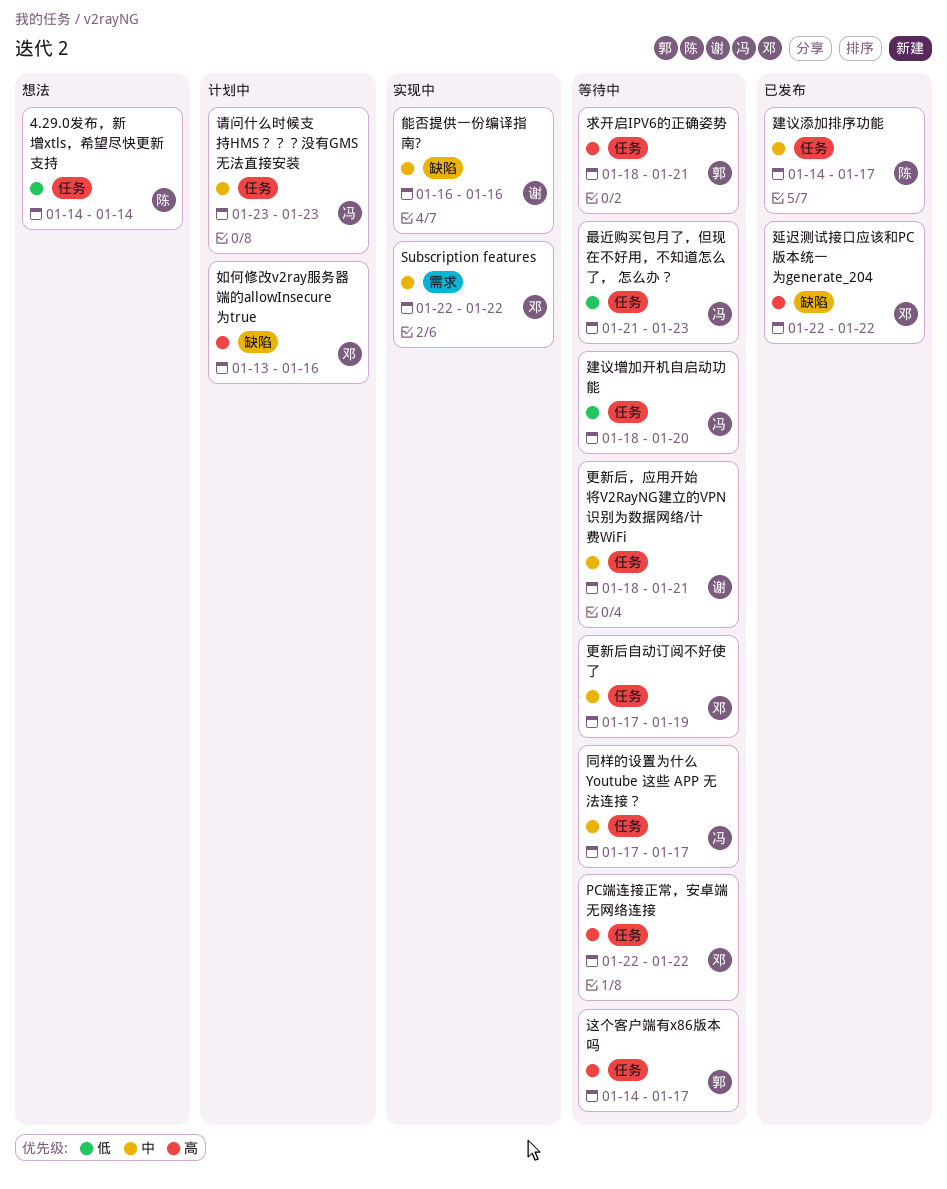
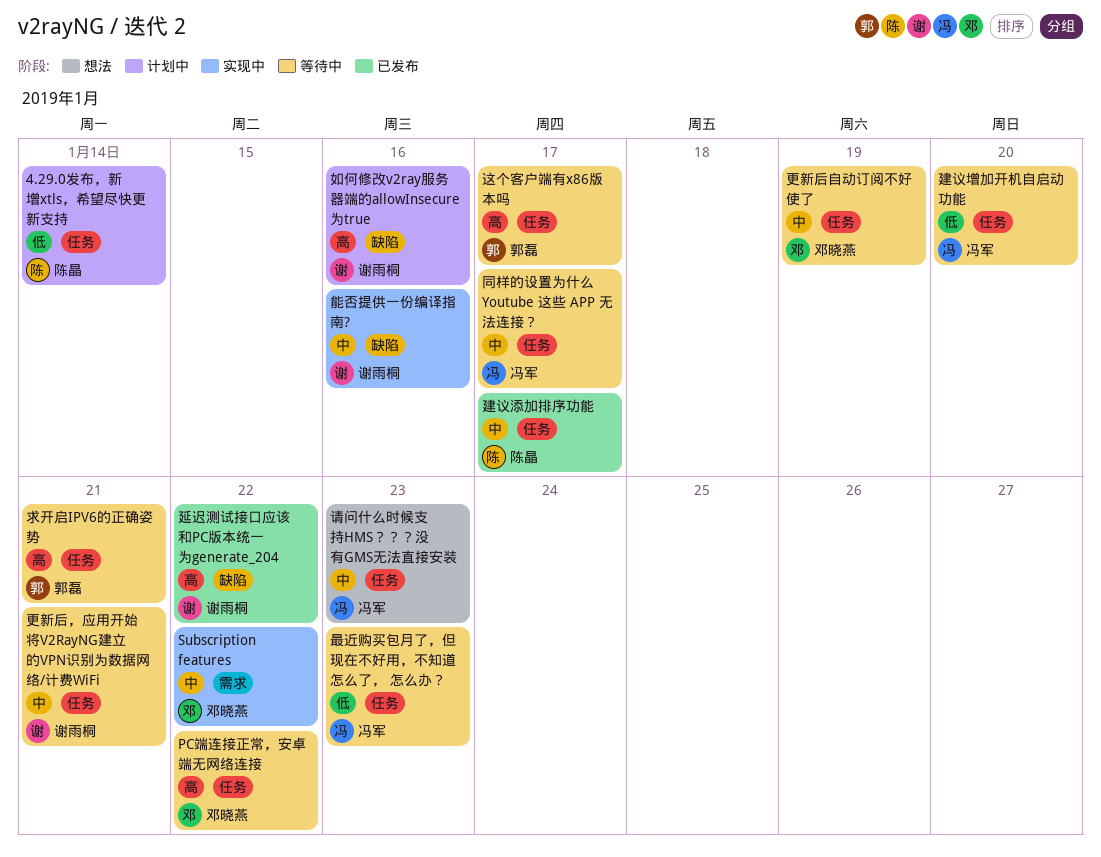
4.29.0发布，新增xtls，希望尽快更新支持, status: 想法 -> 计划中
如何修改v2ray服务器端的allowInsecure为true, owner: 邓晓燕 -> 谢雨桐
延迟测试接口应该和PC版本统一为generate_204, owner: 邓晓燕 -> 谢雨桐
请问什么时候支持HMS？？？没有GMS无法直接安装, status: 计划中 -> 想法

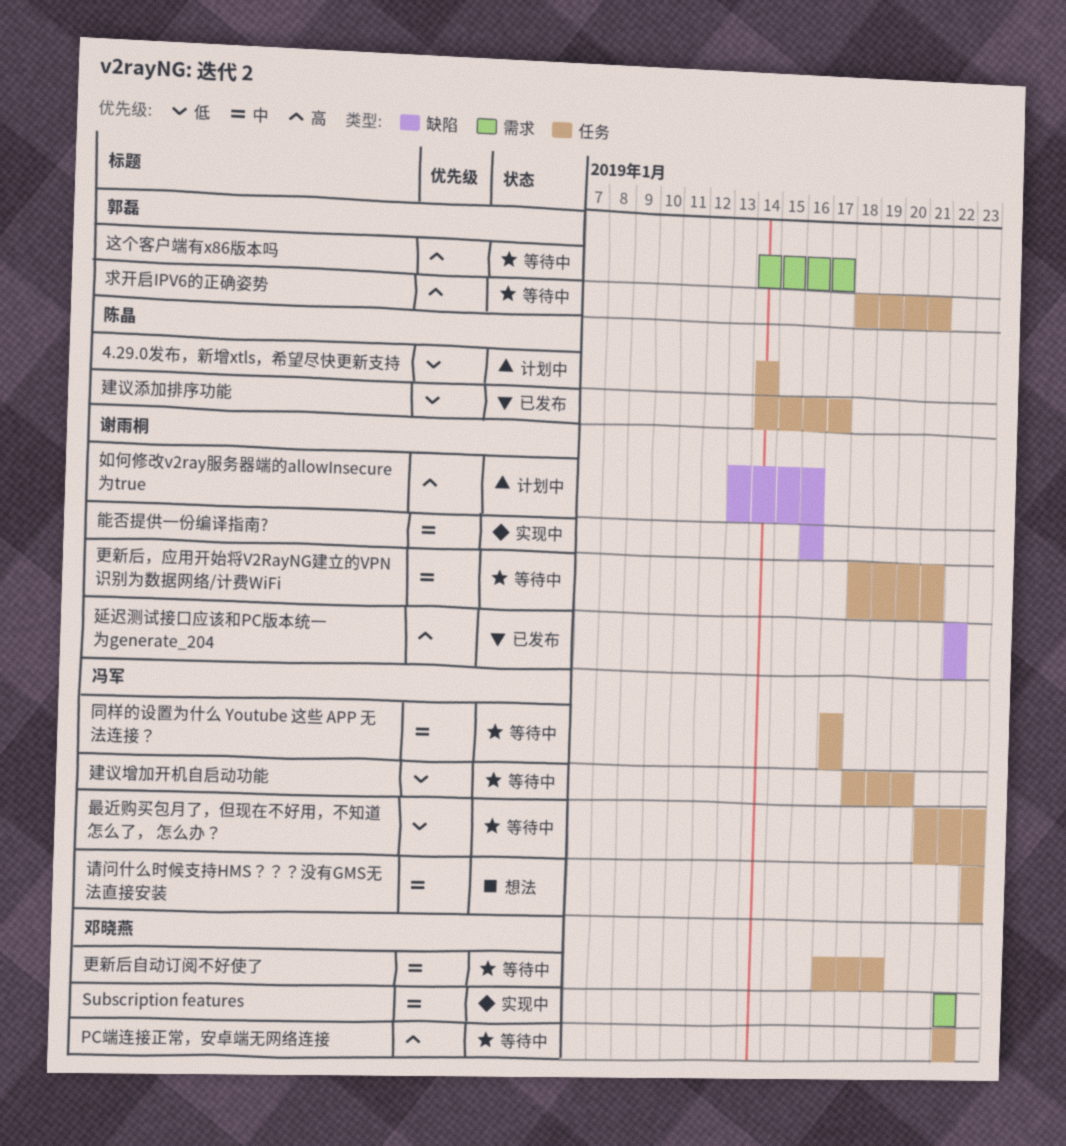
建议添加排序功能, priority: 中 -> 低
这个客户端有x86版本吗, label: 任务 -> 需求

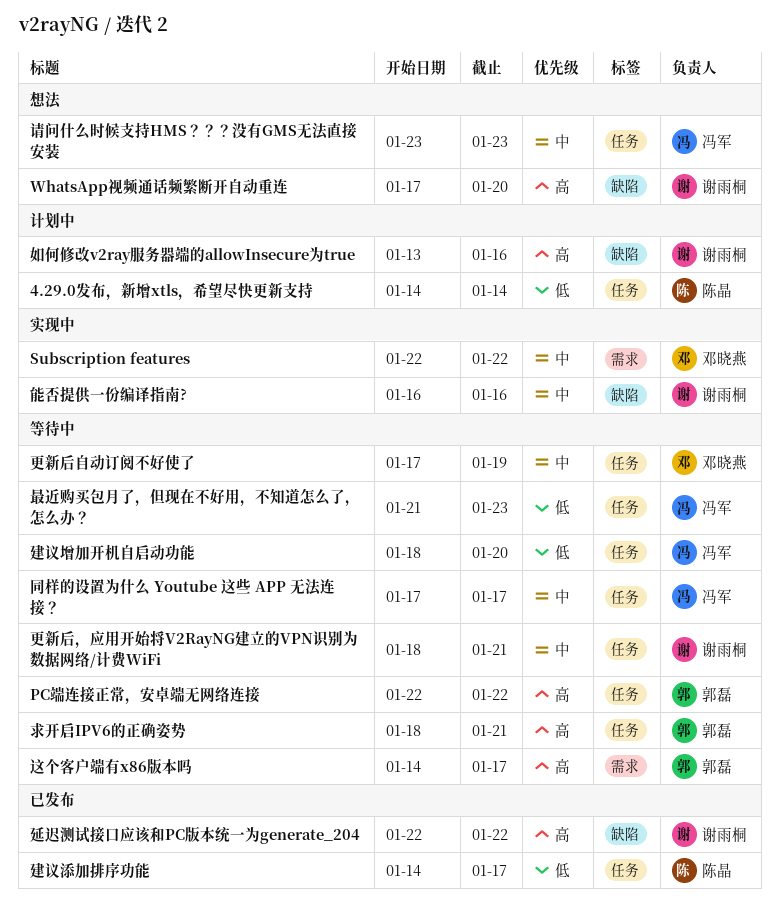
PC端连接正常，安卓端无网络连接, owner: 邓晓燕 -> 郭磊
WhatsApp视频通话频繁断开自动重连: none -> present

